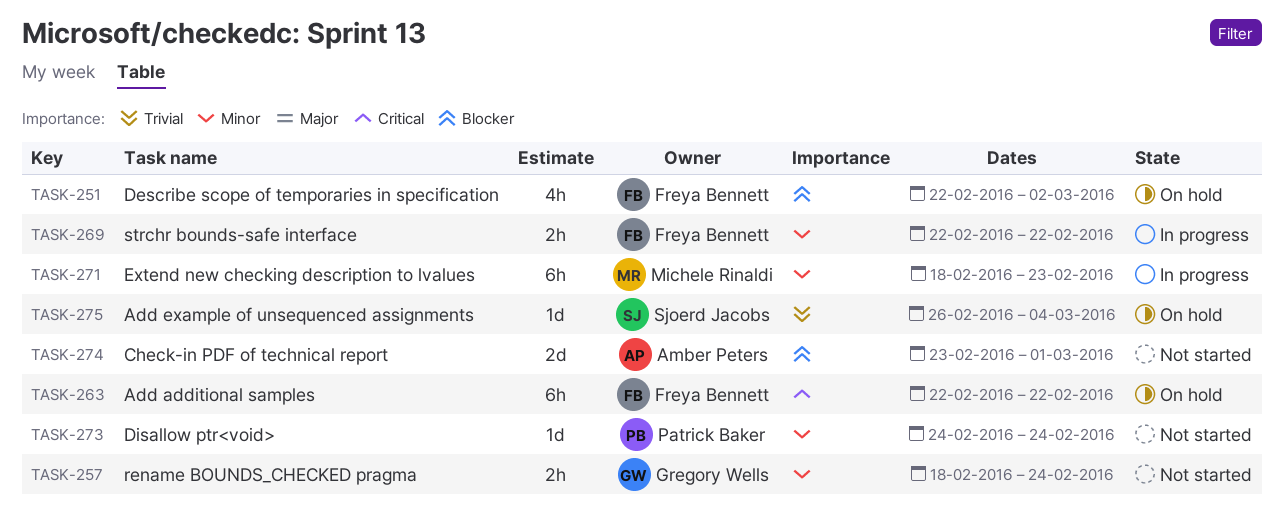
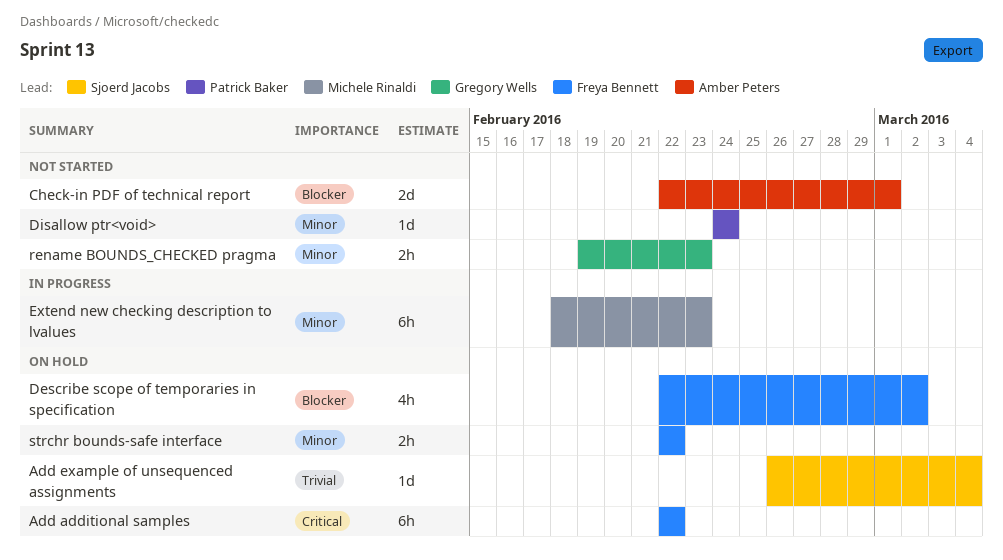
Check-in PDF of technical report, start: Feb 23 -> Feb 22
rename BOUNDS_CHECKED pragma, start: Feb 18 -> Feb 19
rename BOUNDS_CHECKED pragma, due: Feb 24 -> Feb 23
strchr bounds-safe interface, status: In progress -> On hold

